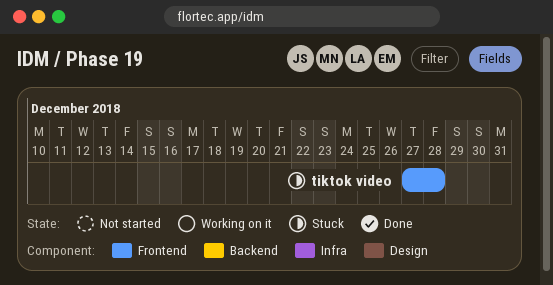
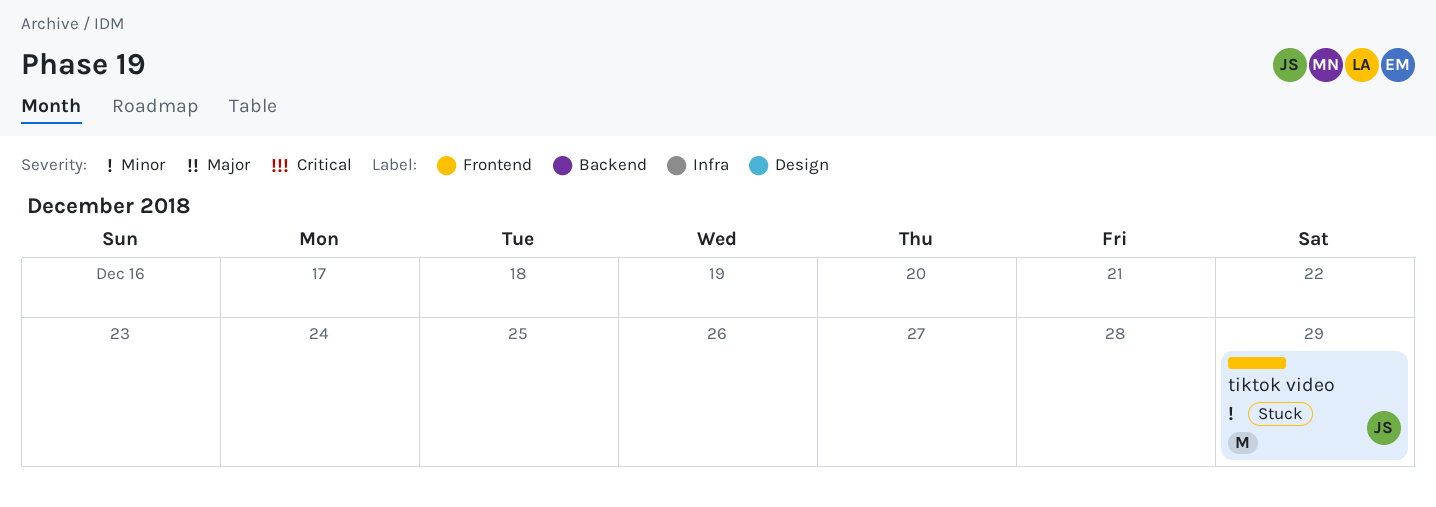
tiktok video, due: Dec 28 -> Dec 29

